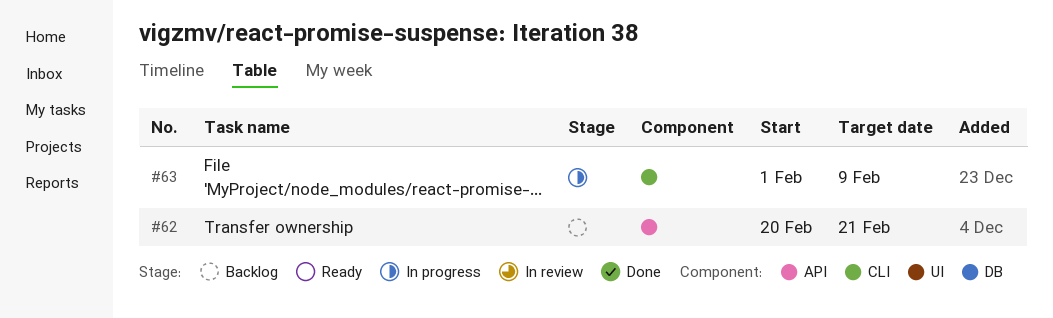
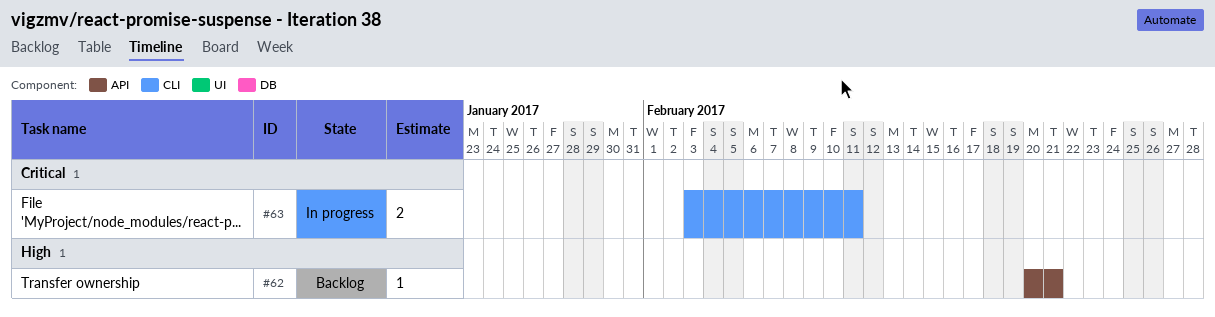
#63, start: Feb 1 -> Feb 3
#63, due: Feb 9 -> Feb 11

